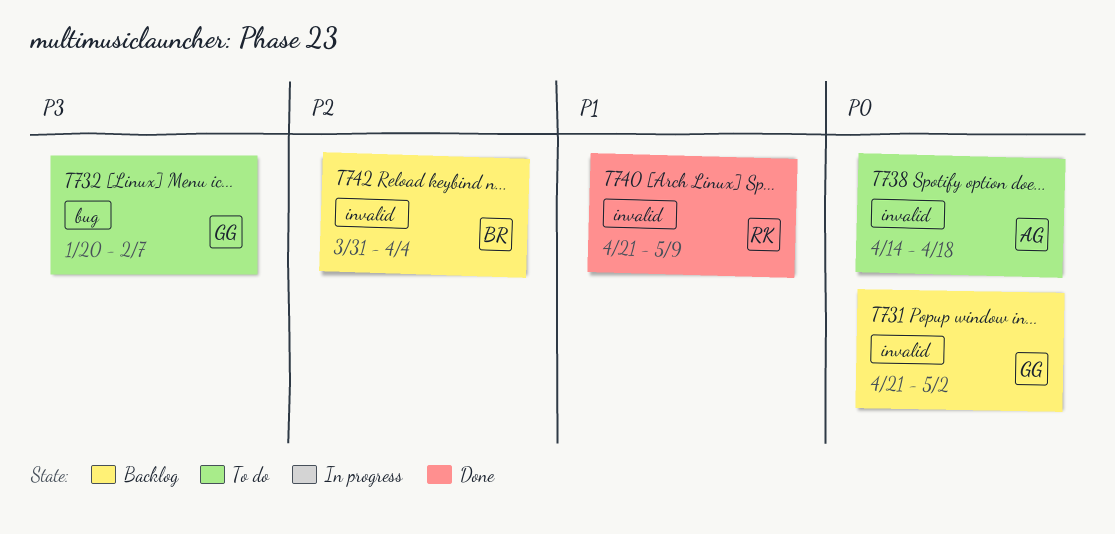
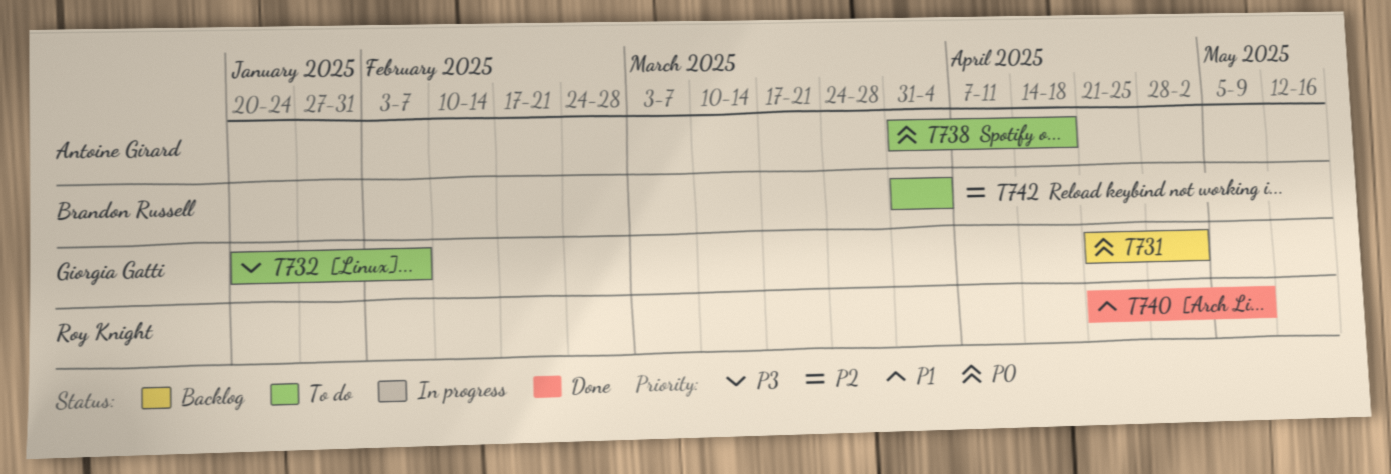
T738, start: Apr 14 -> Mar 31
T742, status: Backlog -> To do

